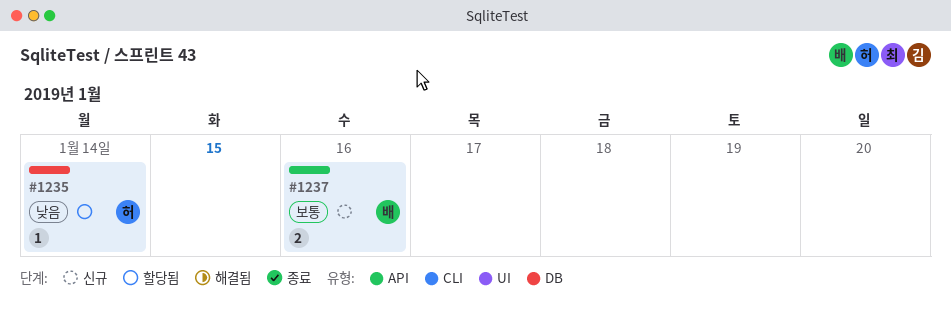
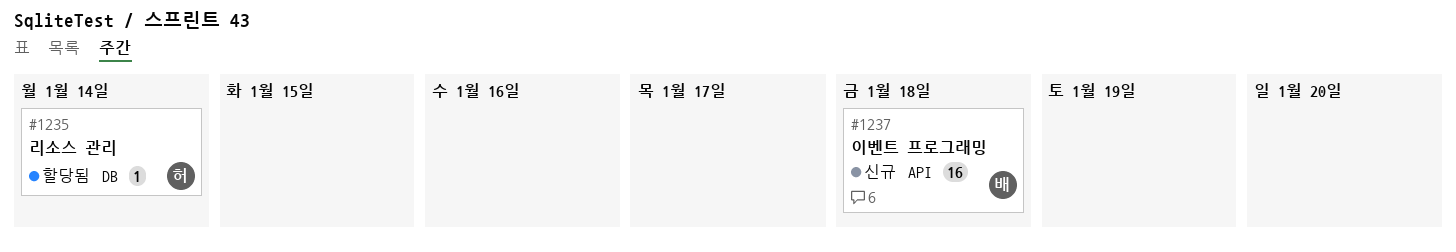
#1237, estimate: 2 -> 16
#1237, due: Jan 16 -> Jan 18

